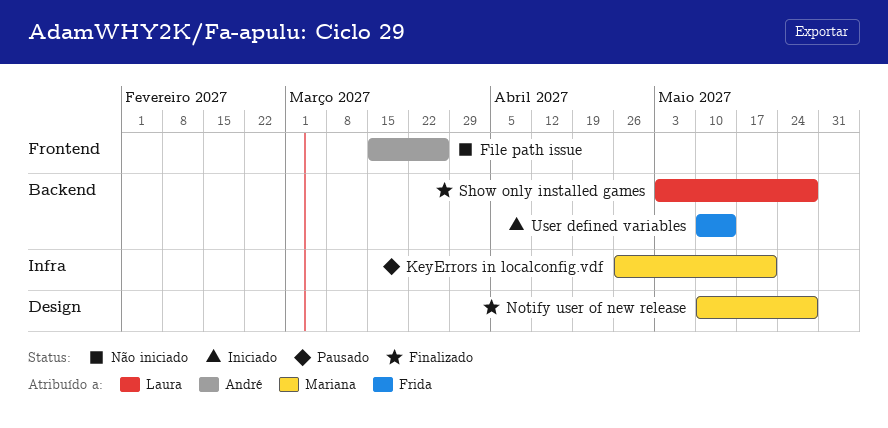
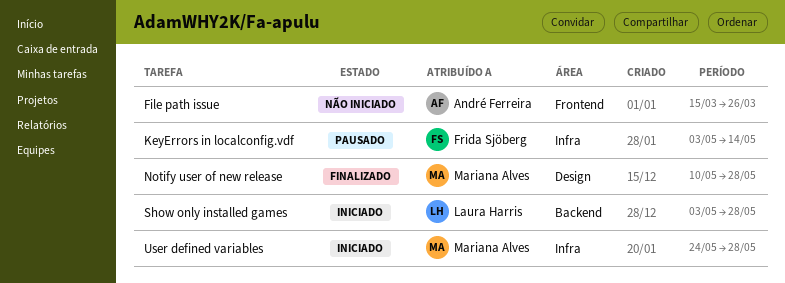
KeyErrors in localconfig.vdf, owner: Mariana Alves -> Frida Sjöberg
KeyErrors in localconfig.vdf, start: Apr 26 -> May 3
KeyErrors in localconfig.vdf, due: May 21 -> May 14
Show only installed games, status: Finalizado -> Iniciado
User defined variables, owner: Frida Sjöberg -> Mariana Alves
User defined variables, label: Backend -> Infra
User defined variables, start: May 10 -> May 24
User defined variables, due: May 14 -> May 28

